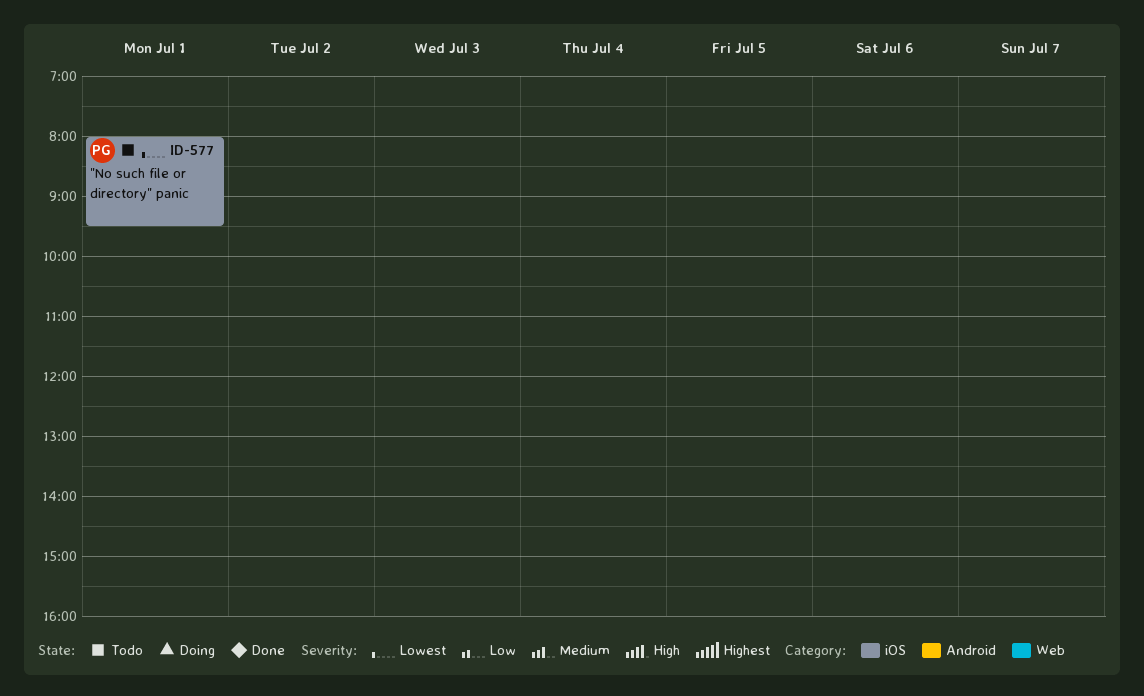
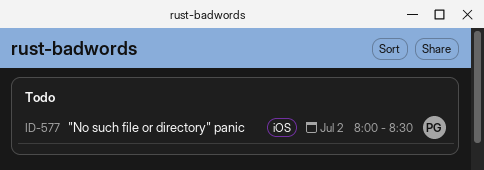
ID-577, day: Jul 1 -> Jul 2
ID-577, ends: 09:30 -> 08:30

